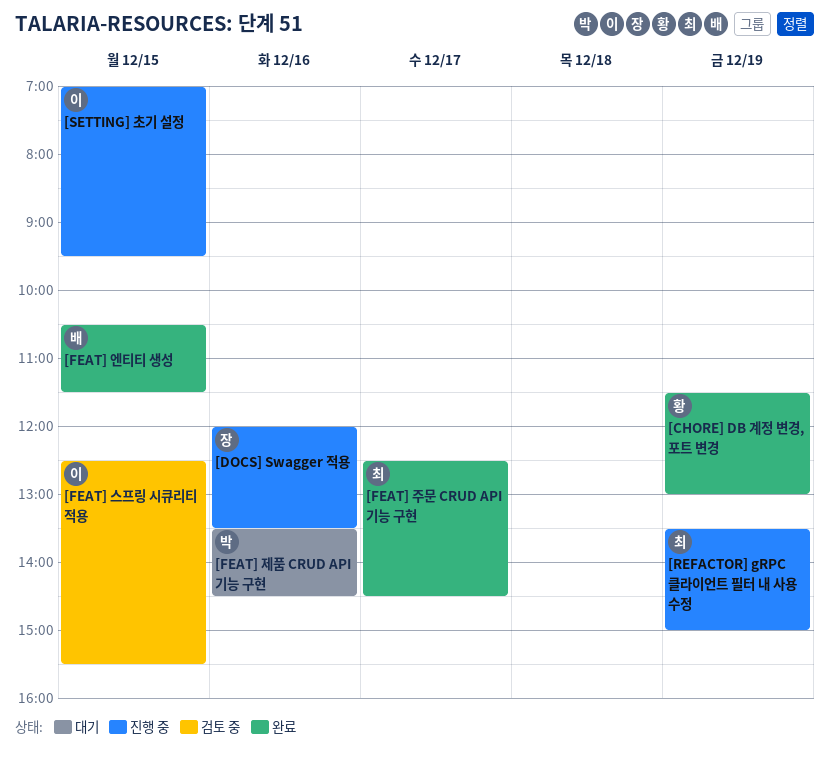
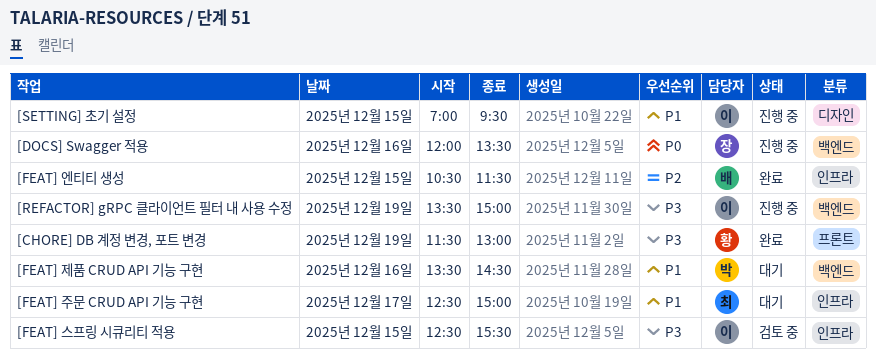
[FEAT] 주문 CRUD API 기능 구현, status: 완료 -> 대기
[FEAT] 주문 CRUD API 기능 구현, ends: 14:30 -> 15:00
[REFACTOR] gRPC 클라이언트 필터 내 사용 수정, owner: 최 -> 이

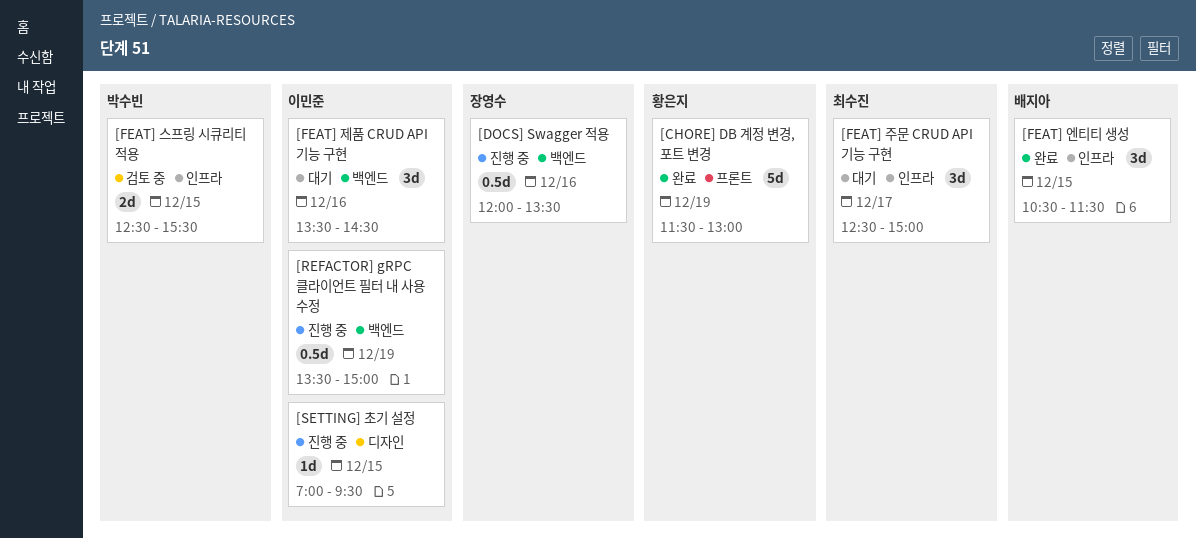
[FEAT] 스프링 시큐리티 적용, owner: 이민준 -> 박수빈
[FEAT] 제품 CRUD API 기능 구현, owner: 박수빈 -> 이민준

